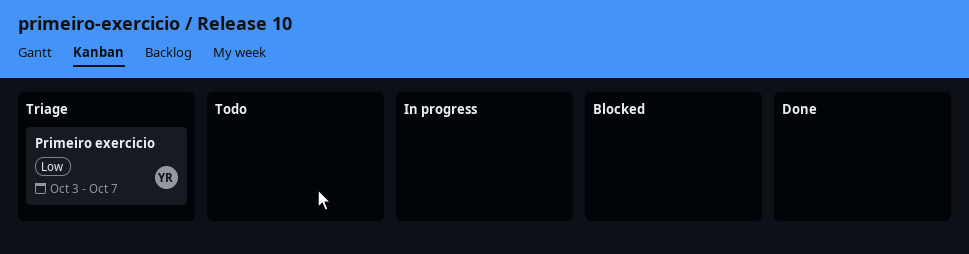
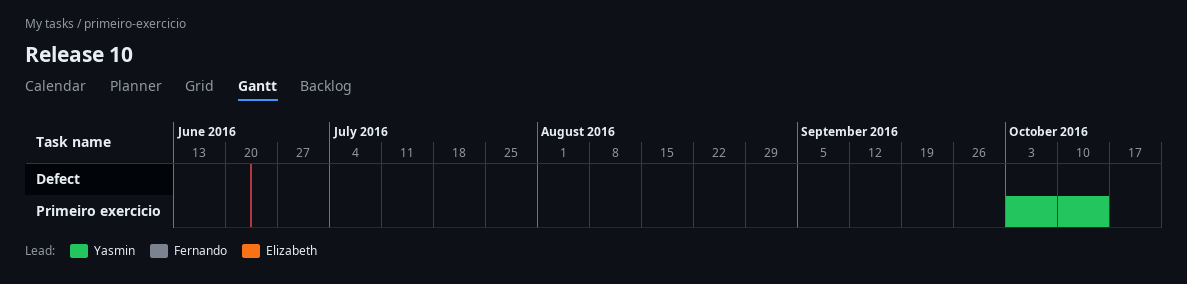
Primeiro exercicio, due: Oct 7 -> Oct 14

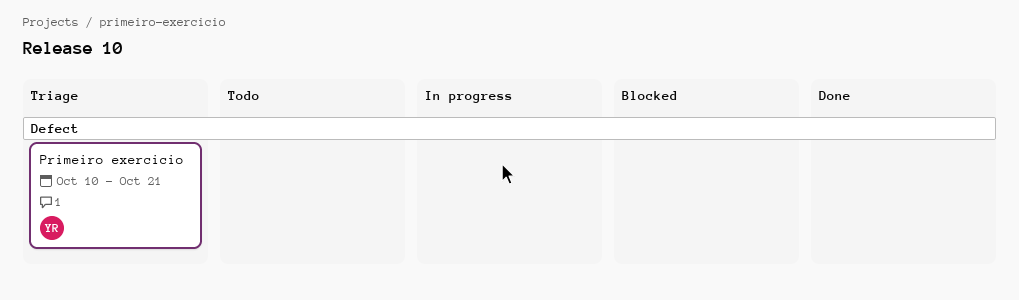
Primeiro exercicio, start: Oct 3 -> Oct 10
Primeiro exercicio, due: Oct 14 -> Oct 21

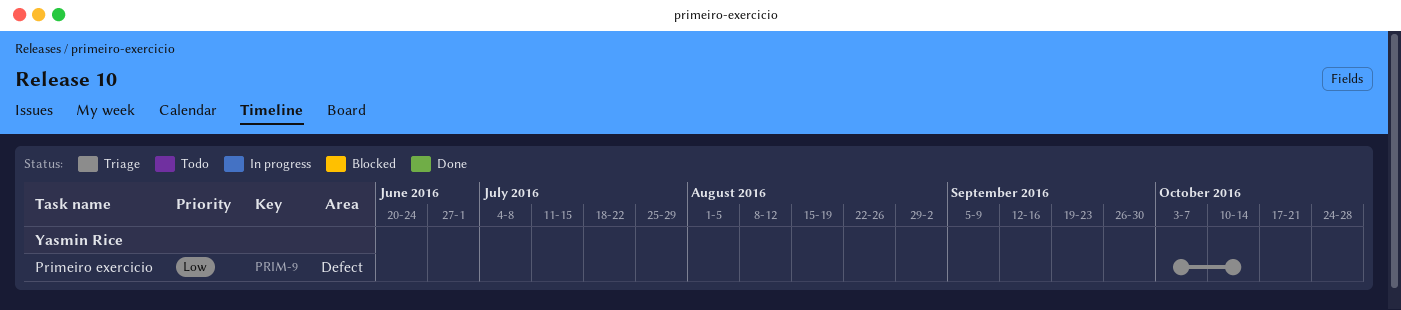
Primeiro exercicio, start: Oct 10 -> Oct 3
Primeiro exercicio, due: Oct 21 -> Oct 14

